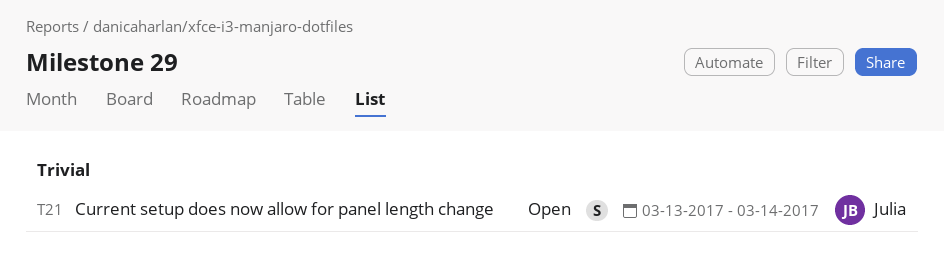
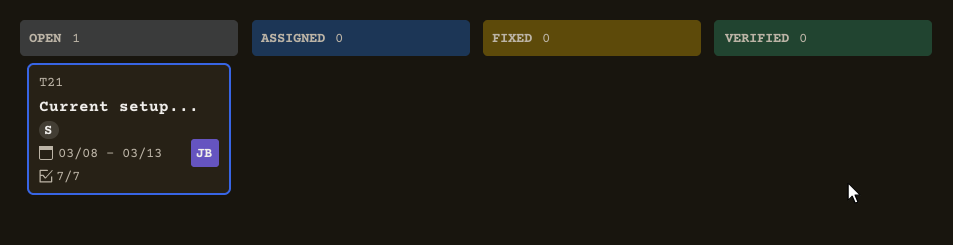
T21, start: Mar 13 -> Mar 8
T21, due: Mar 14 -> Mar 13

